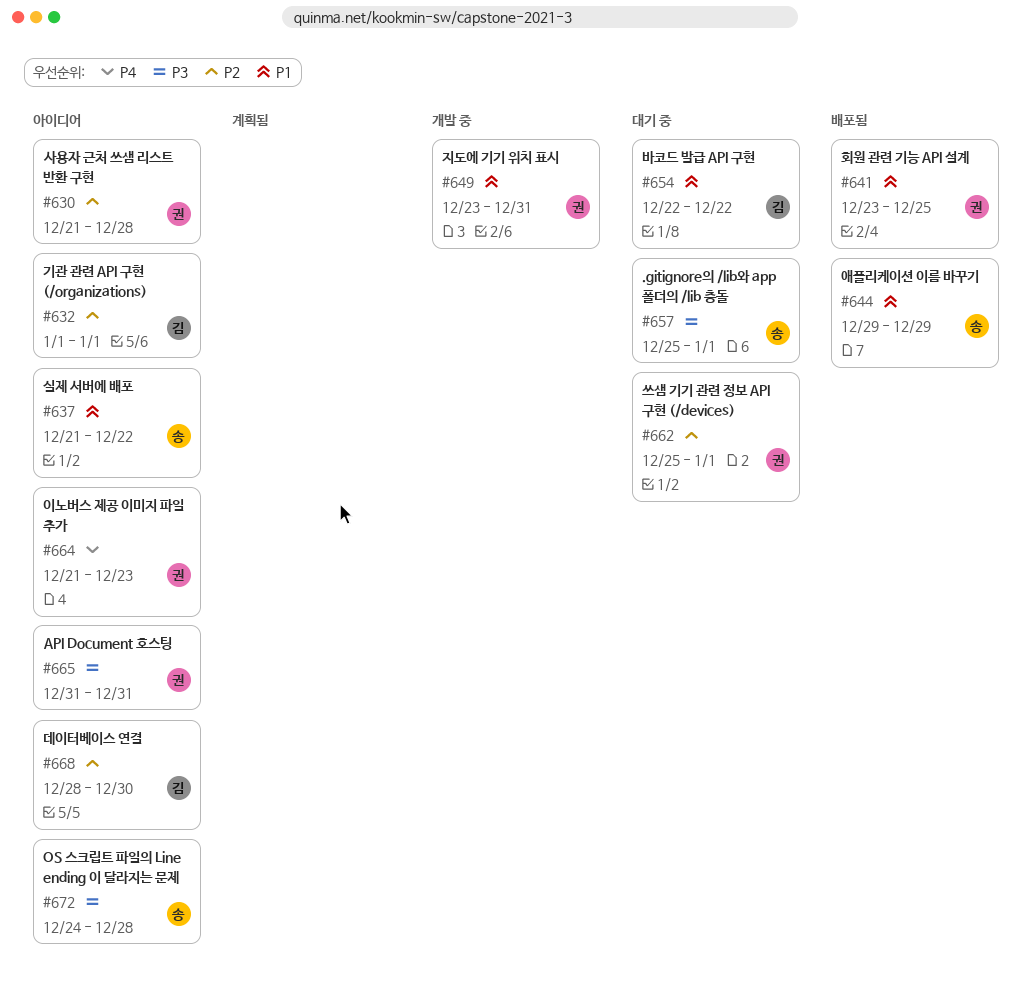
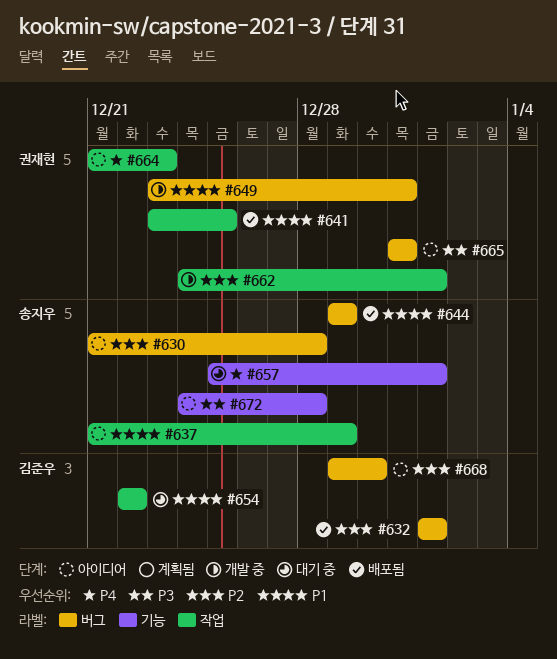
#630, owner: 권재현 -> 송지우
#632, status: 아이디어 -> 배포됨
#637, due: Dec 22 -> Dec 29
#657, priority: P3 -> P4
#662, status: 대기 중 -> 개발 중
#662, start: Dec 25 -> Dec 24
#668, start: Dec 28 -> Dec 29

